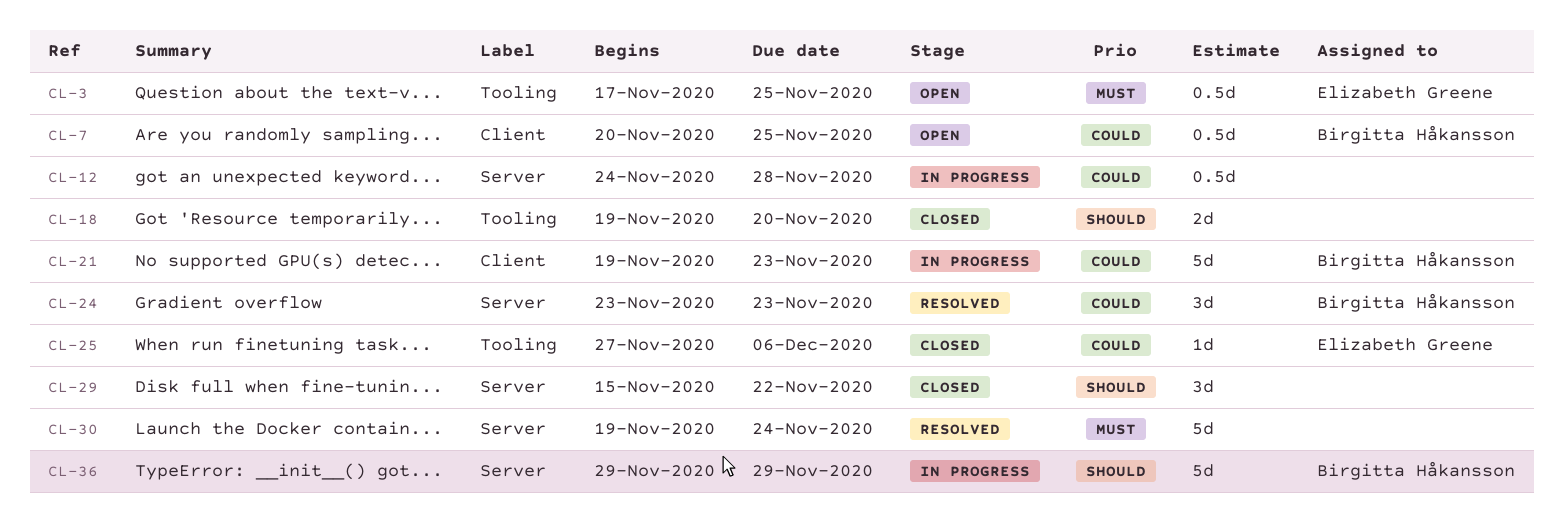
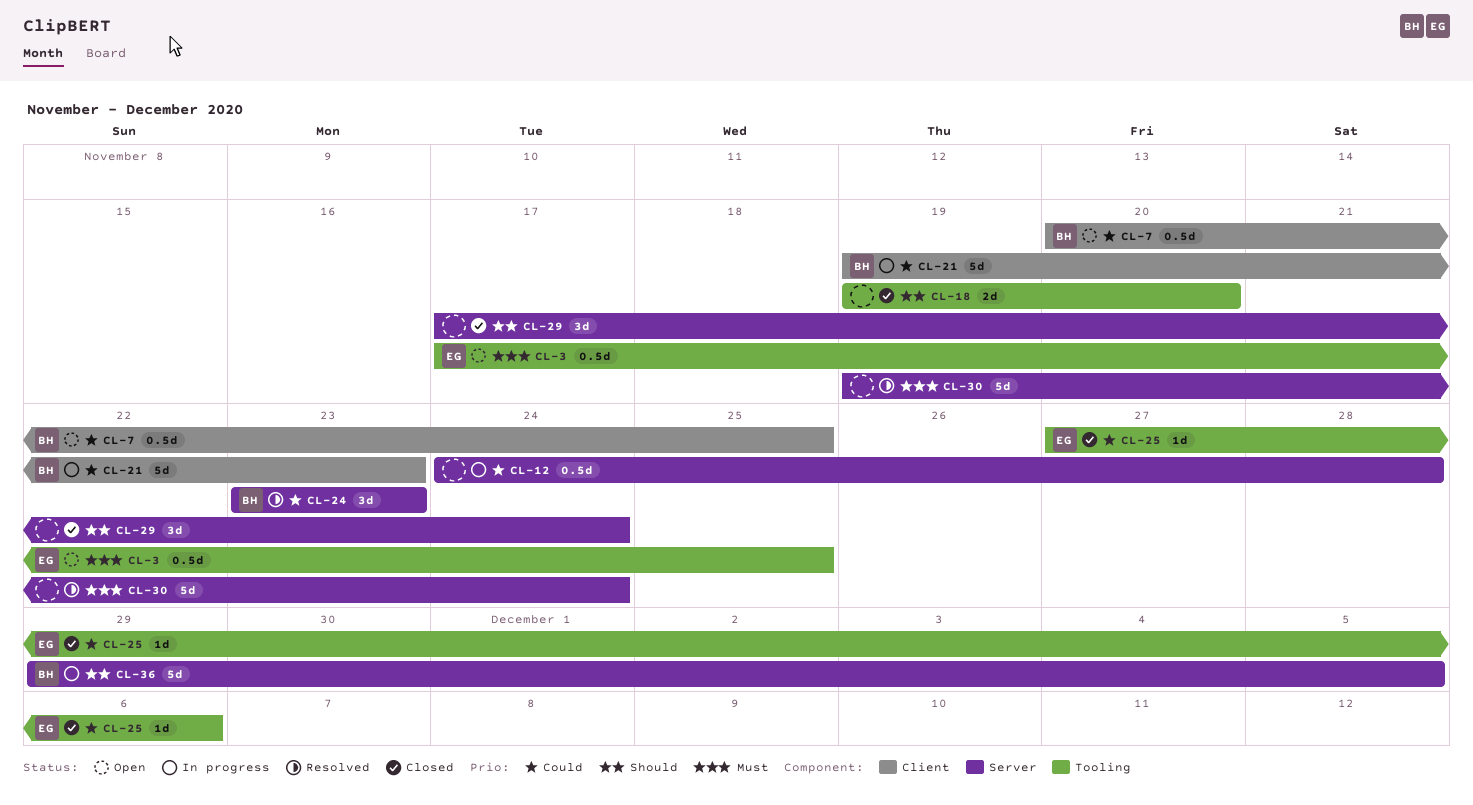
CL-29, start: Nov 15 -> Nov 17
CL-29, due: Nov 22 -> Nov 24
CL-36, due: Nov 29 -> Dec 5

